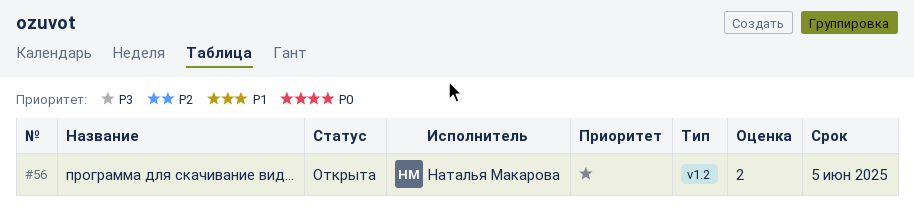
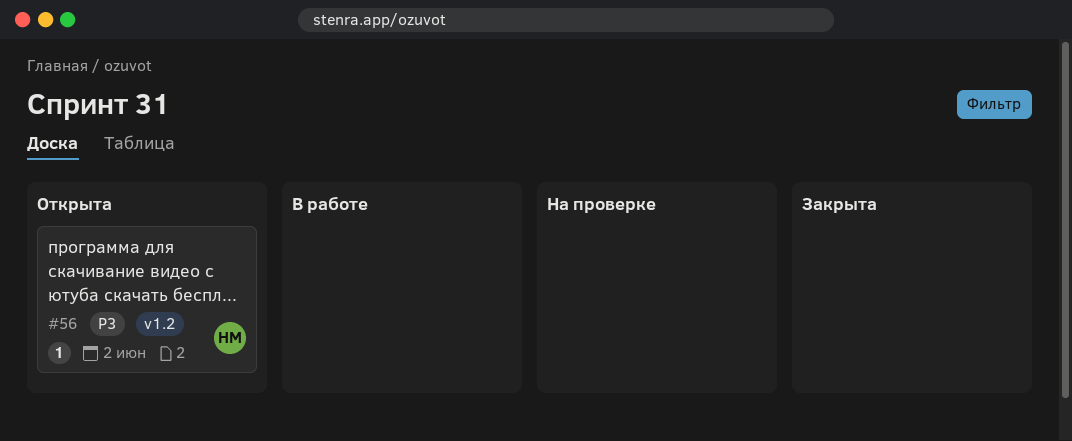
#56, estimate: 2 -> 1
#56, due: Jun 5 -> Jun 2

